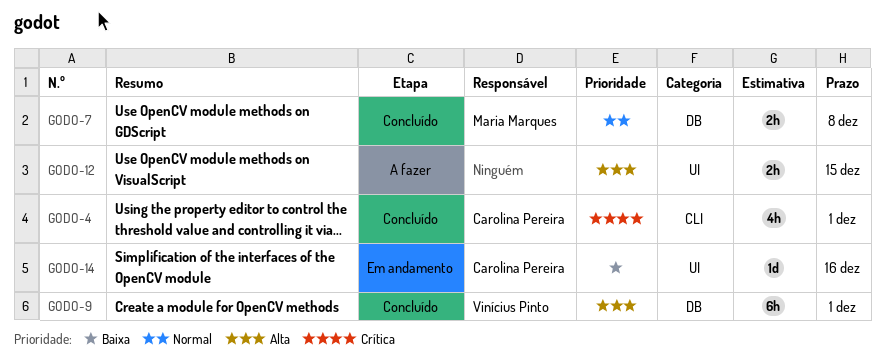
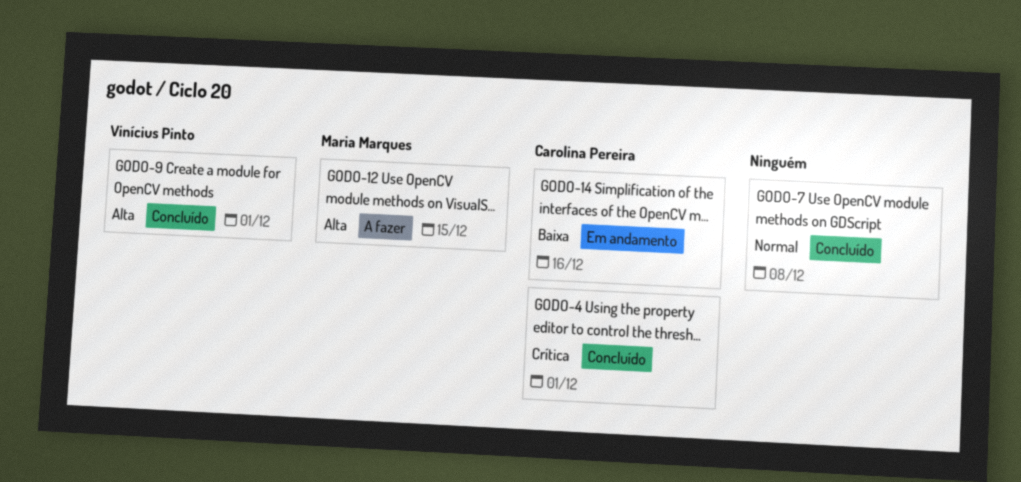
GODO-7, owner: Maria Marques -> none
GODO-12, owner: none -> Maria Marques

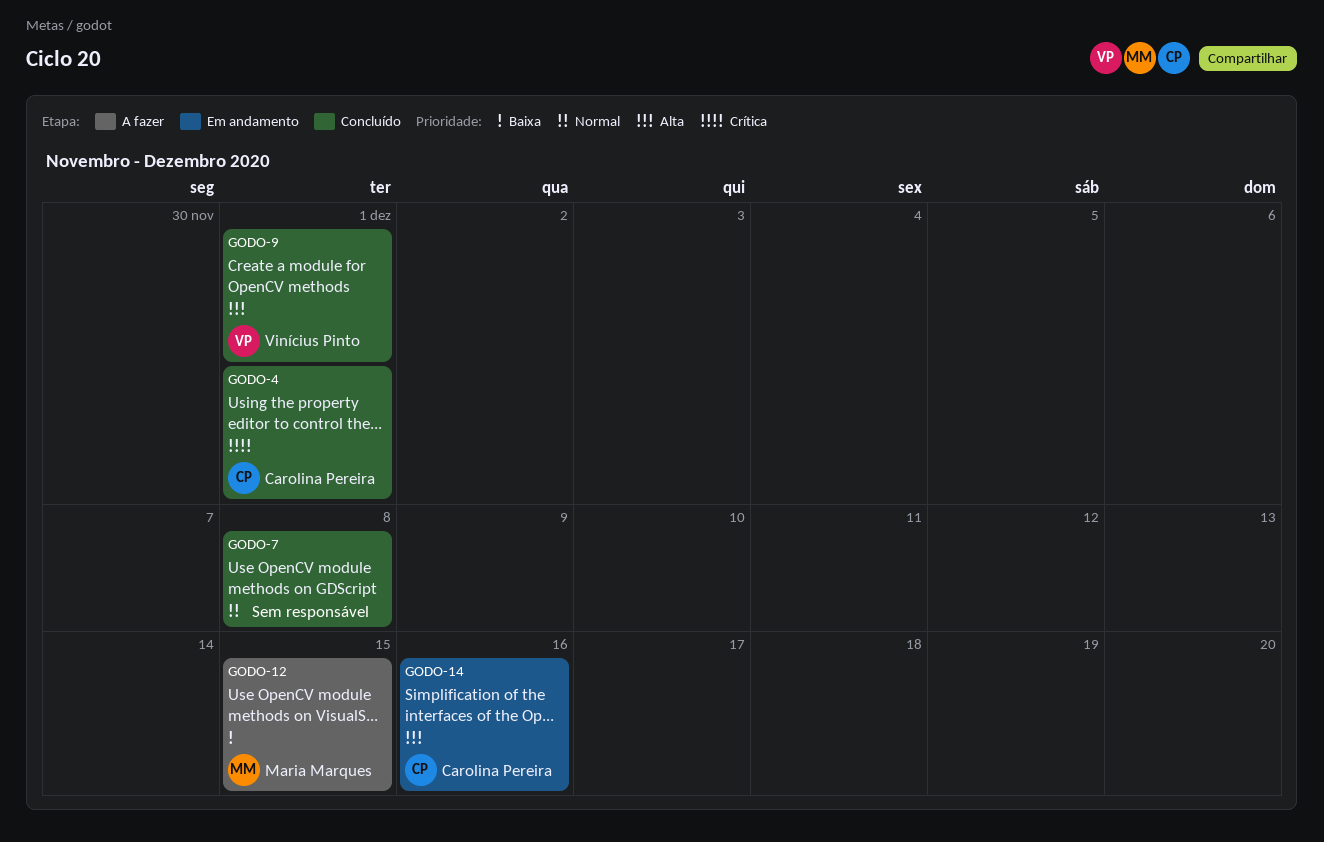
GODO-12, priority: Alta -> Baixa
GODO-14, priority: Baixa -> Alta

